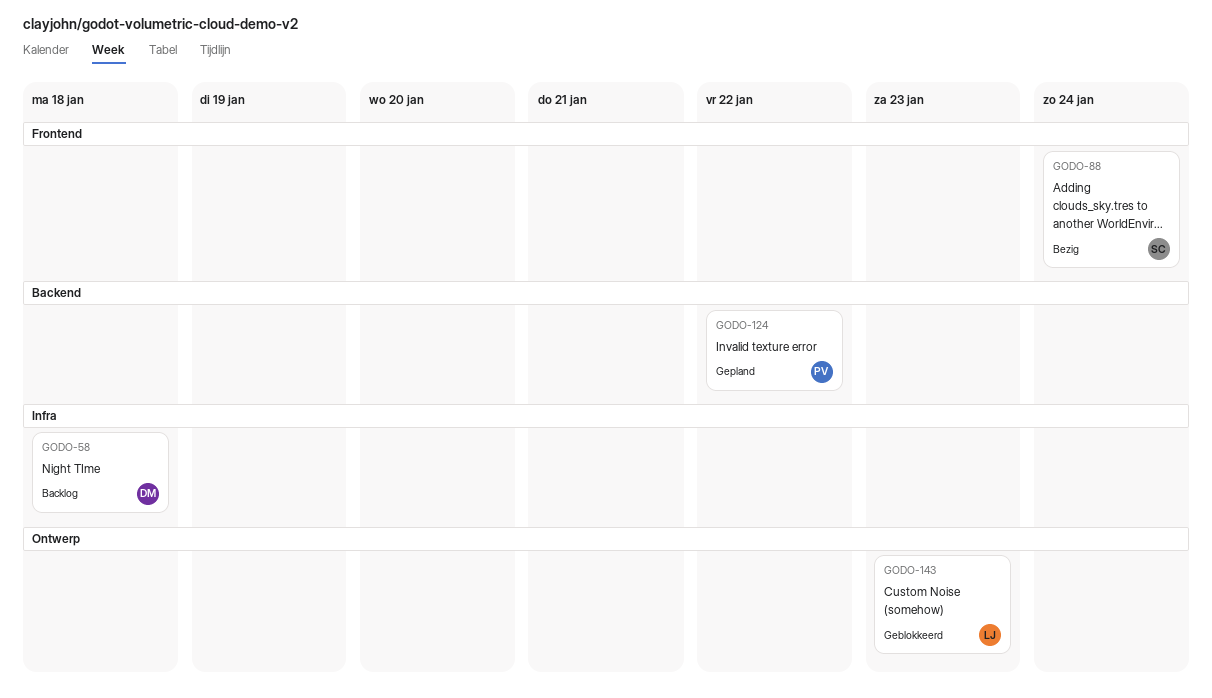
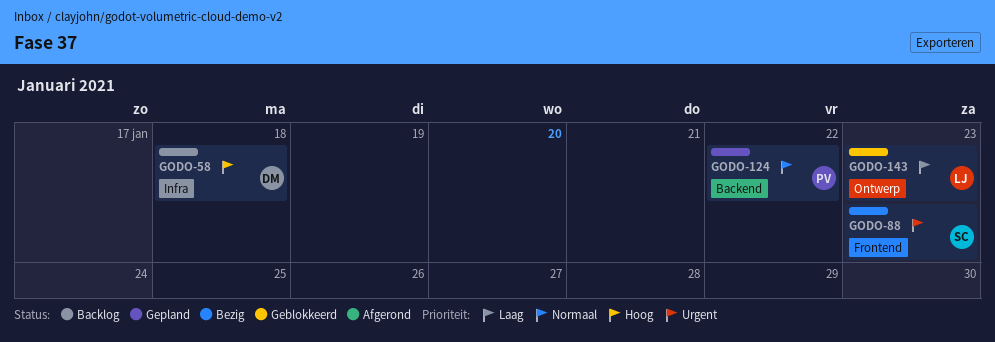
GODO-88, due: Jan 24 -> Jan 23

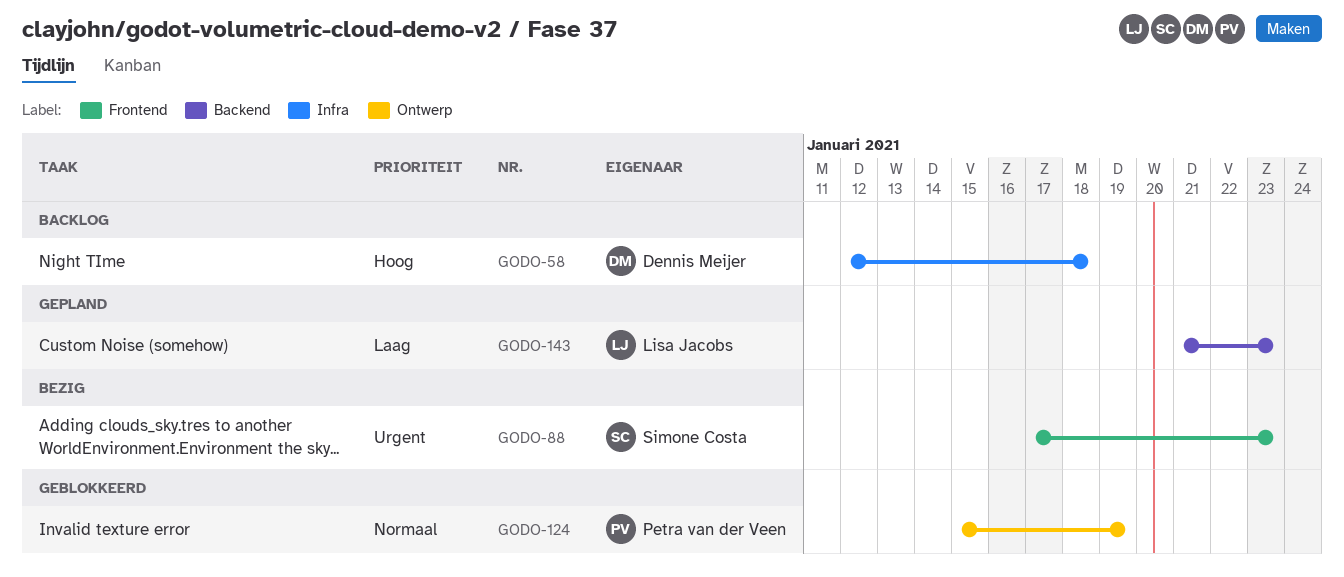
GODO-124, status: Gepland -> Geblokkeerd
GODO-124, label: Backend -> Ontwerp
GODO-124, due: Jan 22 -> Jan 19
GODO-143, status: Geblokkeerd -> Gepland
GODO-143, label: Ontwerp -> Backend

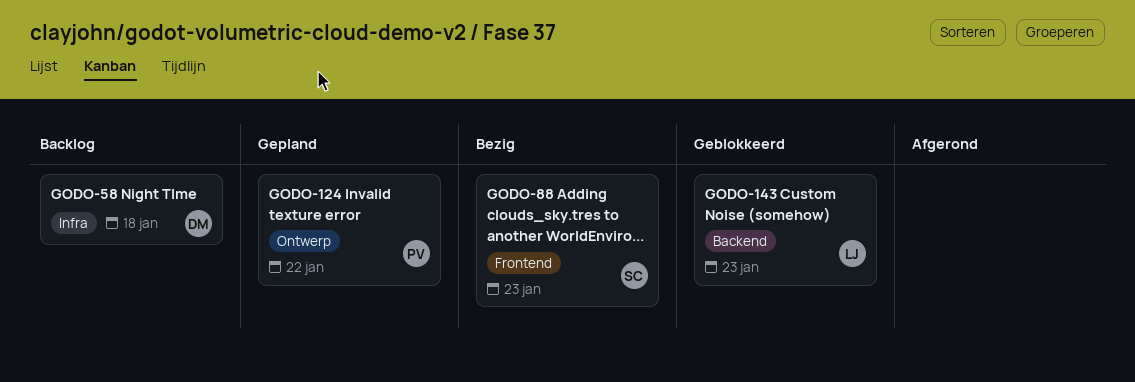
GODO-124, status: Geblokkeerd -> Gepland
GODO-124, due: Jan 19 -> Jan 22
GODO-143, status: Gepland -> Geblokkeerd

